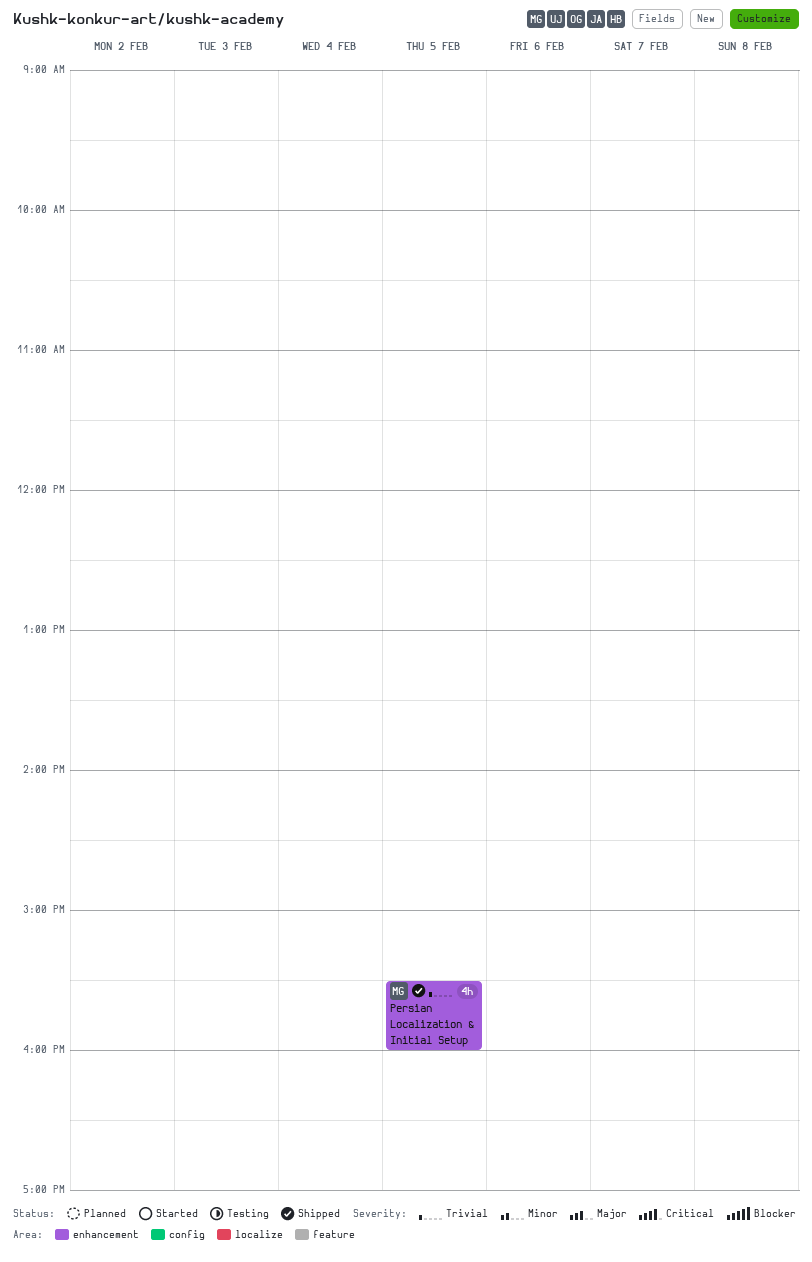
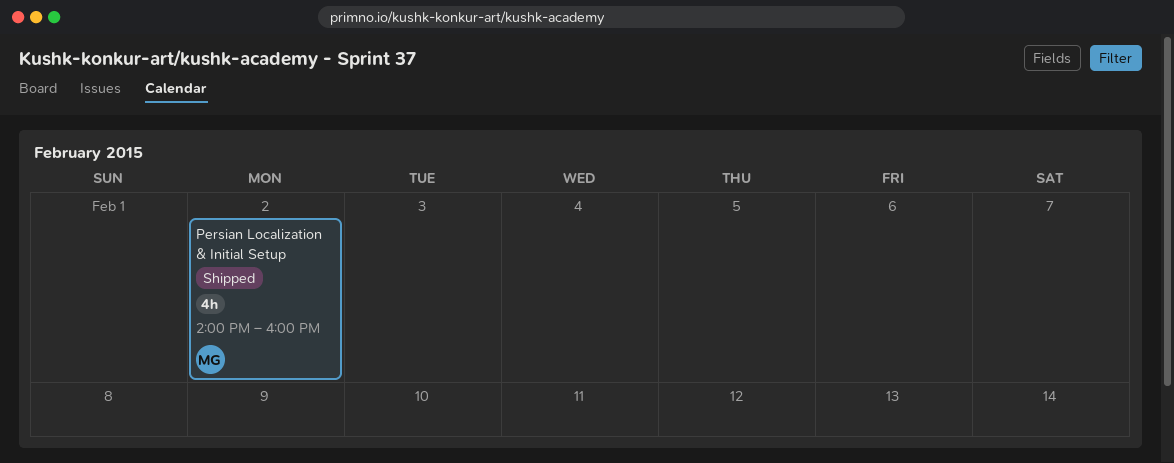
Persian Localization & Initial Setup, day: Feb 5 -> Feb 2
Persian Localization & Initial Setup, begins: 15:30 -> 14:00

